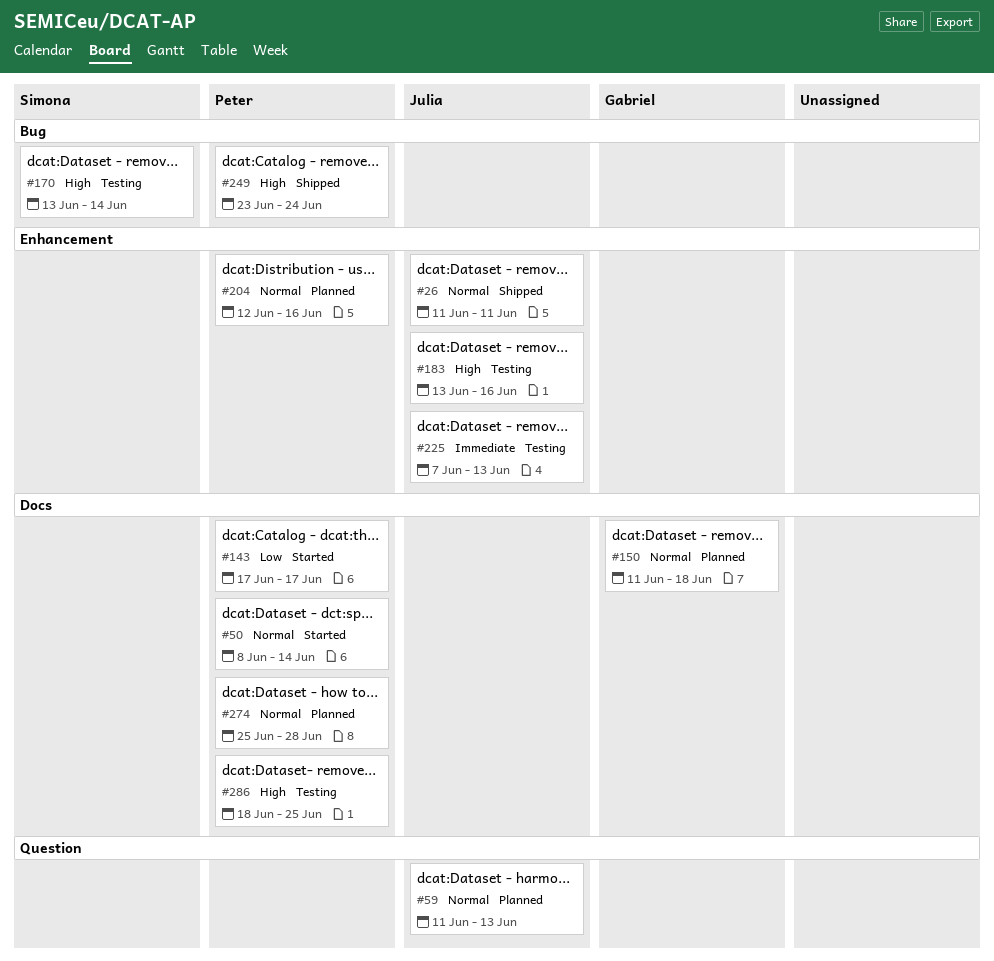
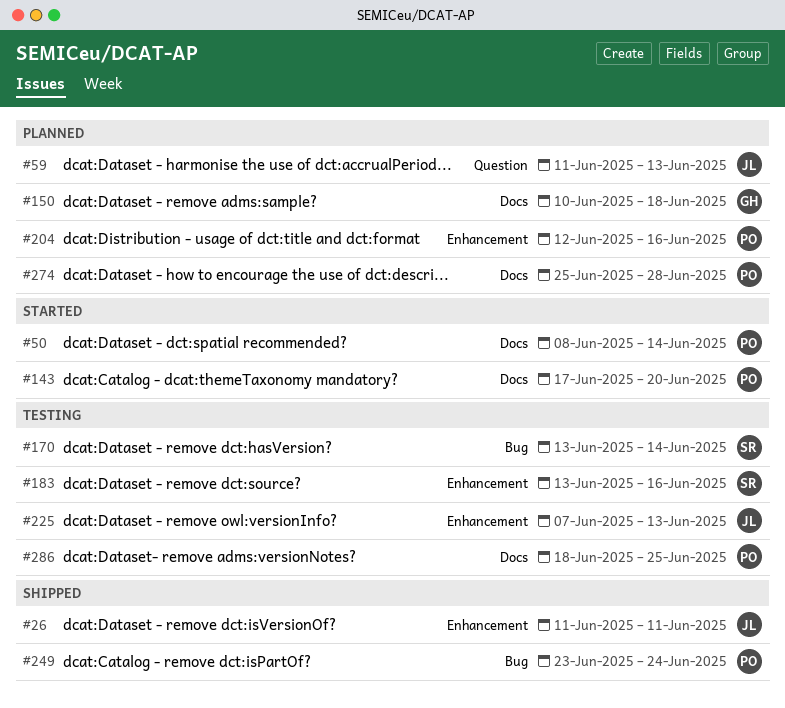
#143, due: Jun 17 -> Jun 20
#150, start: Jun 11 -> Jun 10
#183, owner: Julia -> Simona

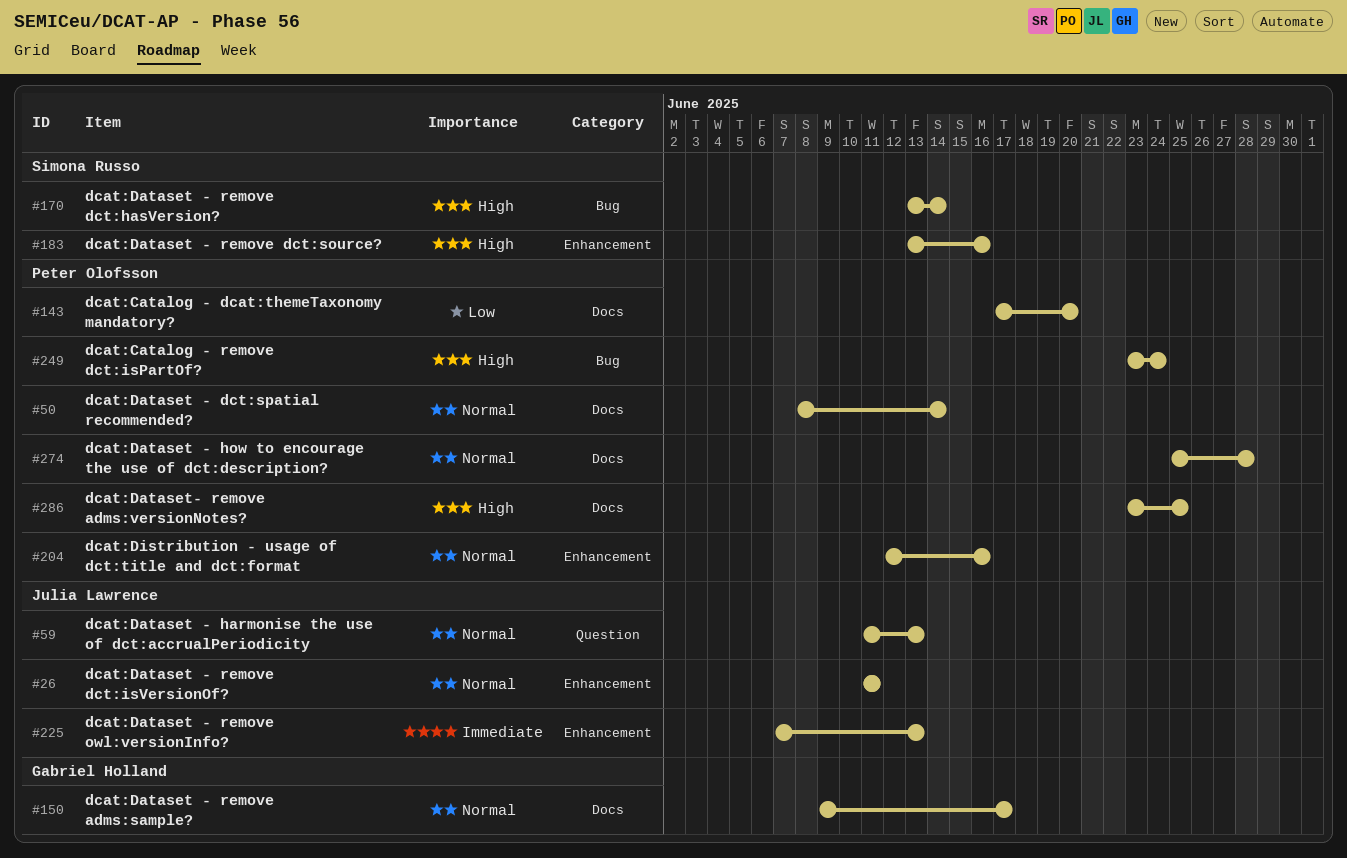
#150, start: Jun 10 -> Jun 9
#150, due: Jun 18 -> Jun 17
#286, start: Jun 18 -> Jun 23

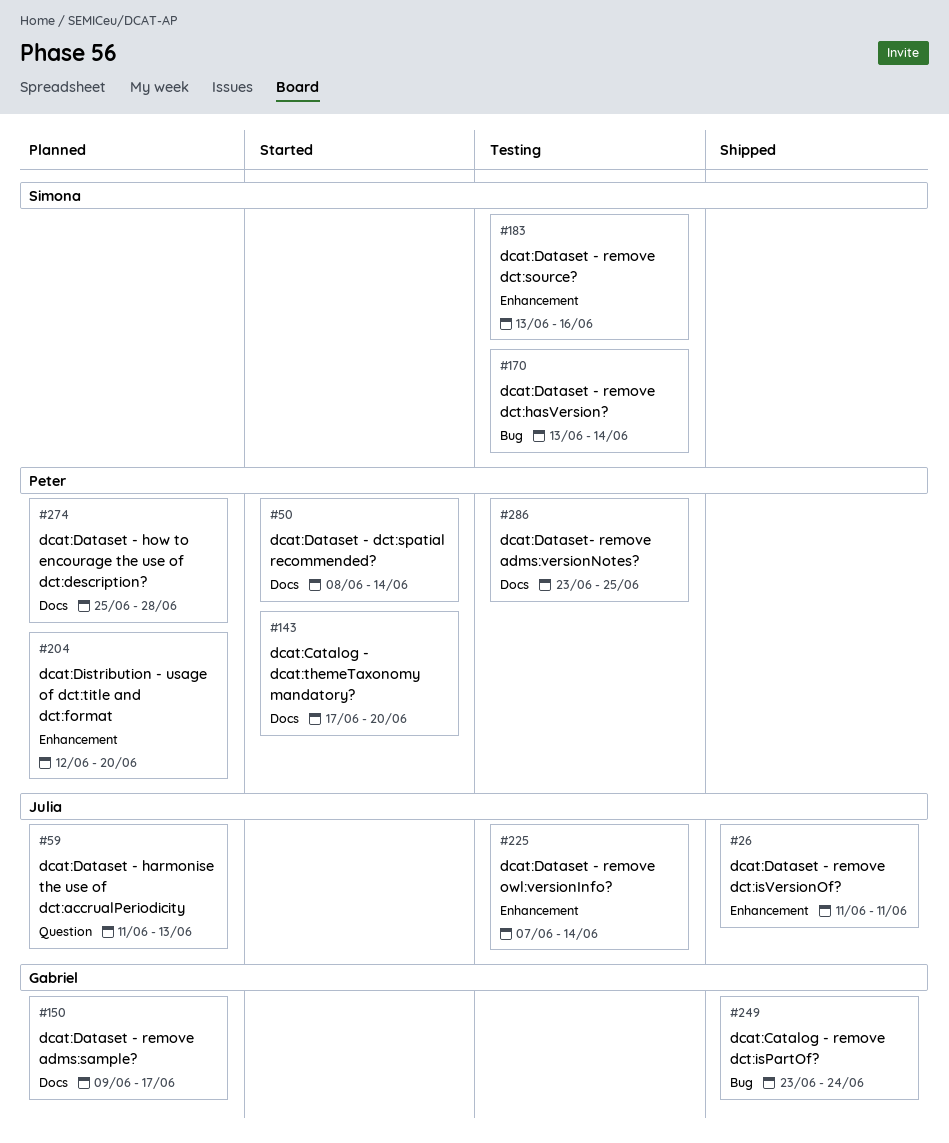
#204, due: Jun 16 -> Jun 20
#225, due: Jun 13 -> Jun 14
#249, owner: Peter Olofsson -> Gabriel Holland

